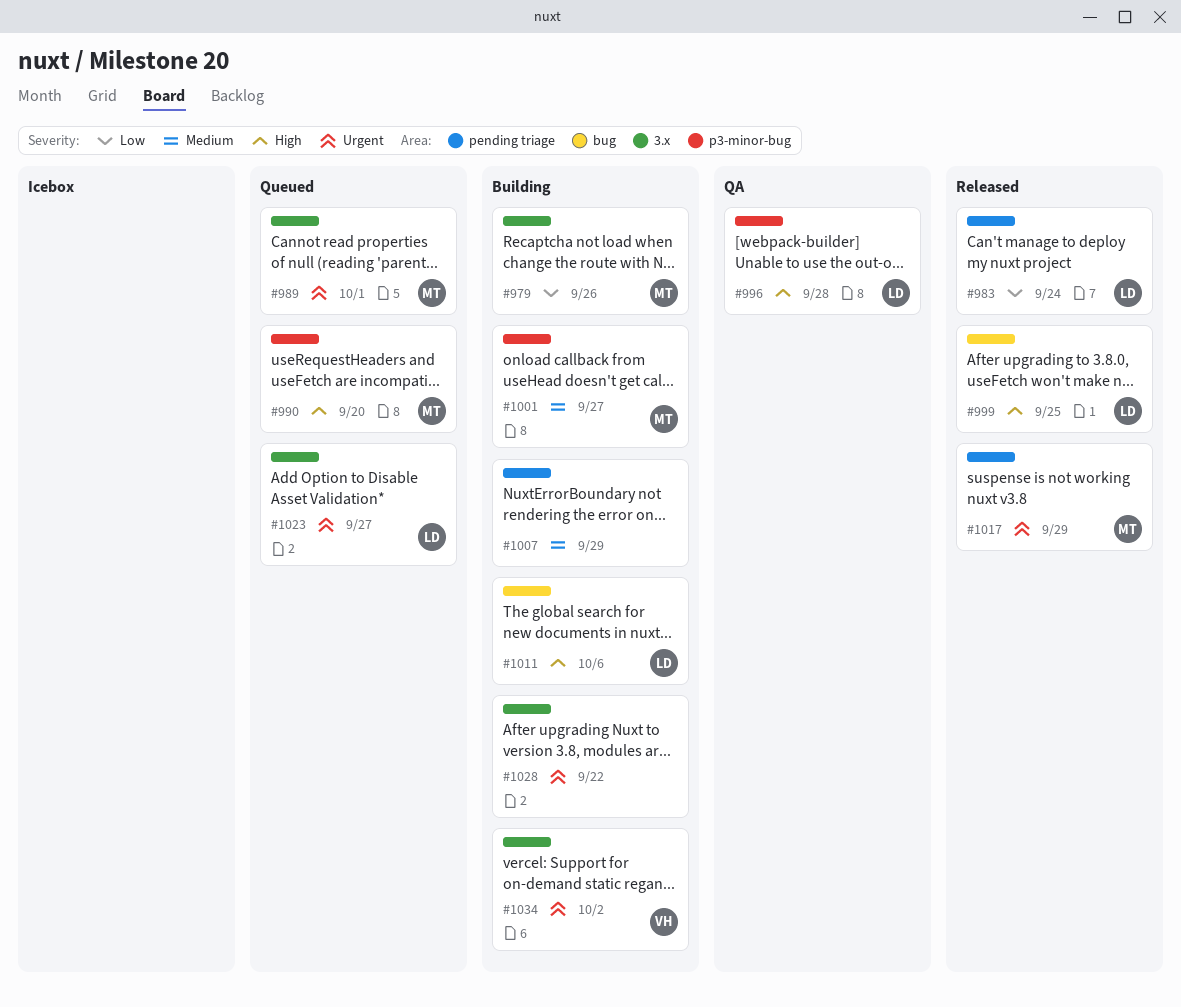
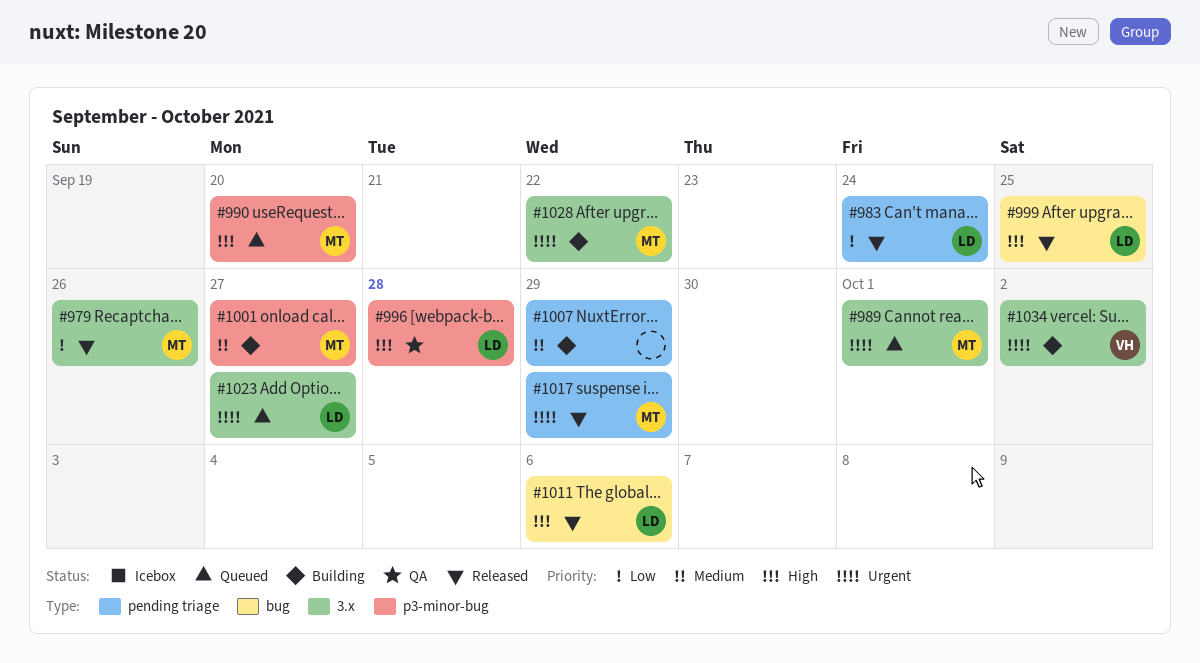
#979, status: Building -> Released
#1011, status: Building -> Released
#1028, owner: none -> MT

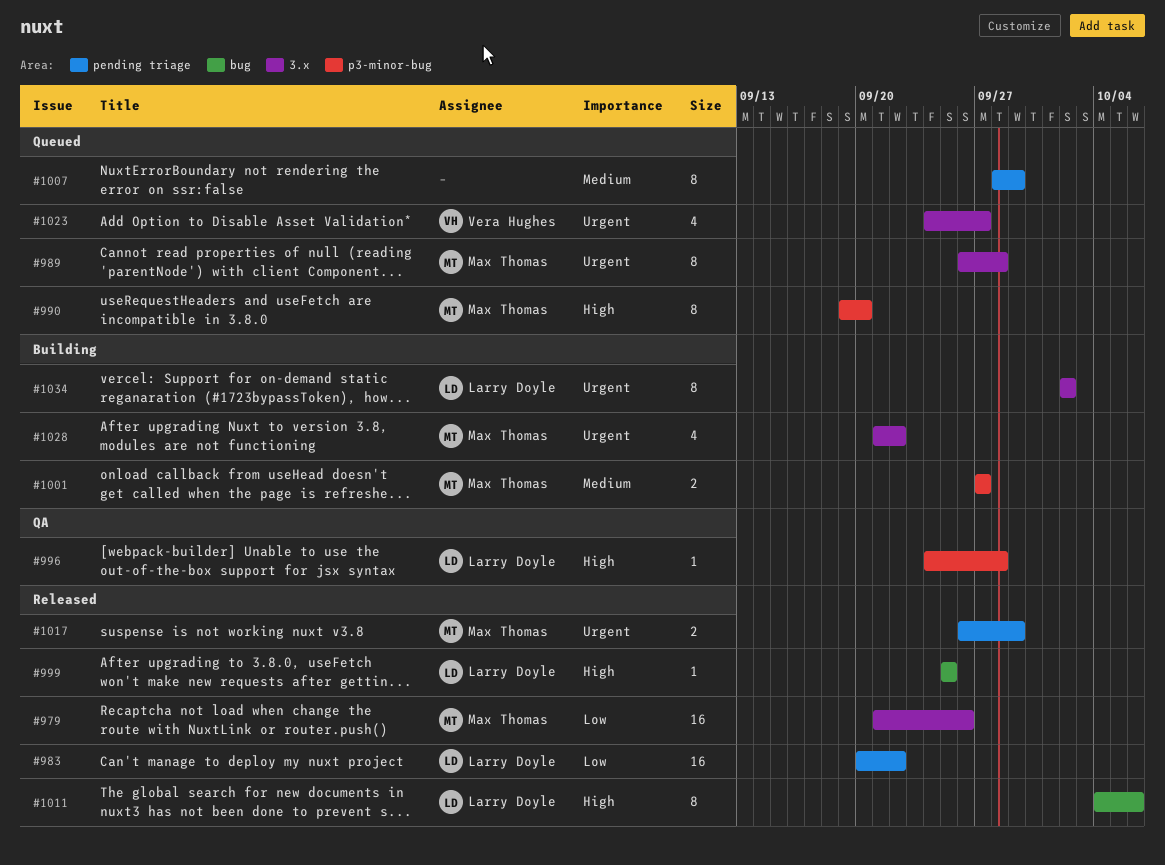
#983, due: Sep 24 -> Sep 22
#989, due: Oct 1 -> Sep 28
#1007, status: Building -> Queued
#1023, owner: Larry Doyle -> Vera Hughes
#1034, owner: Vera Hughes -> Larry Doyle

